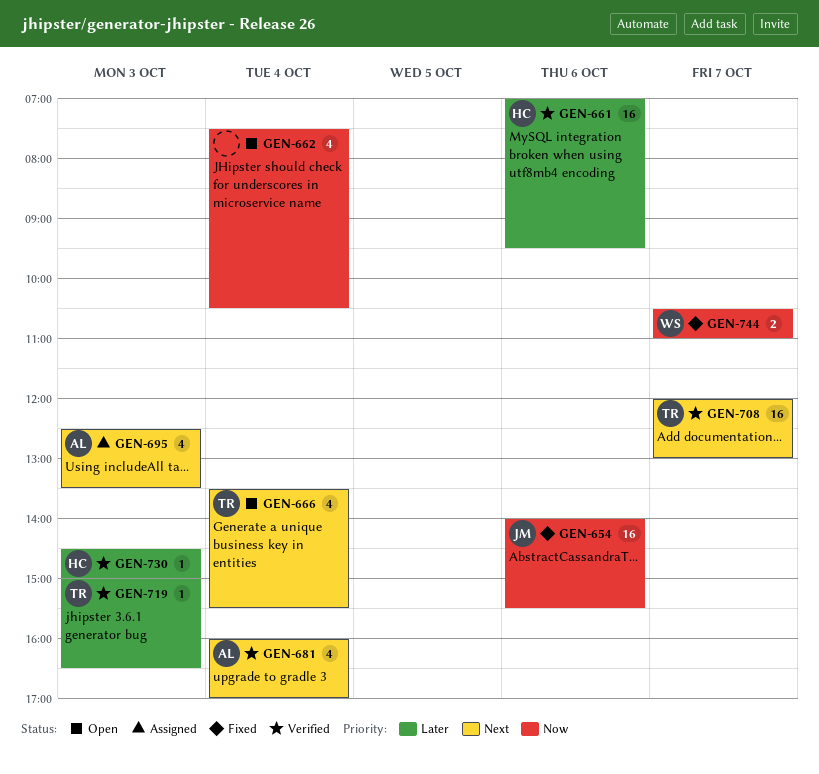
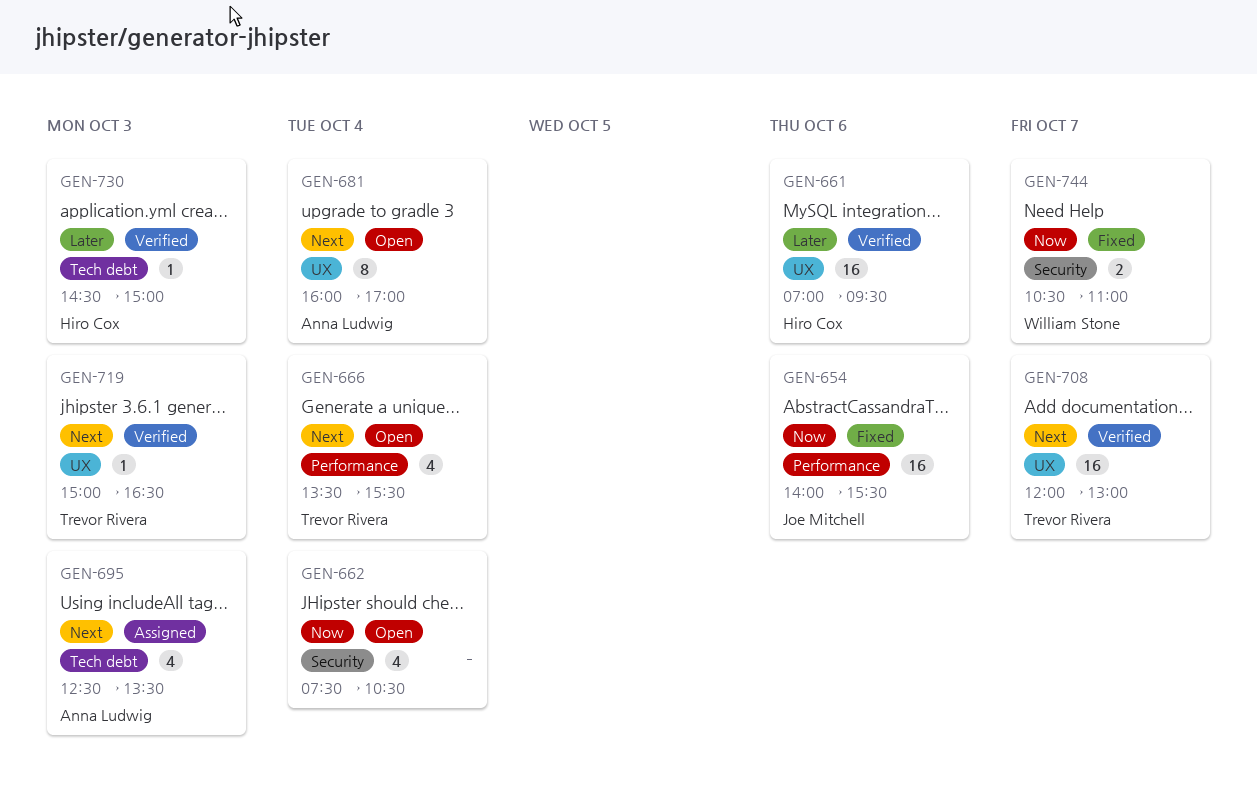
GEN-681, status: Verified -> Open
GEN-681, estimate: 4 -> 8
GEN-719, priority: Later -> Next

